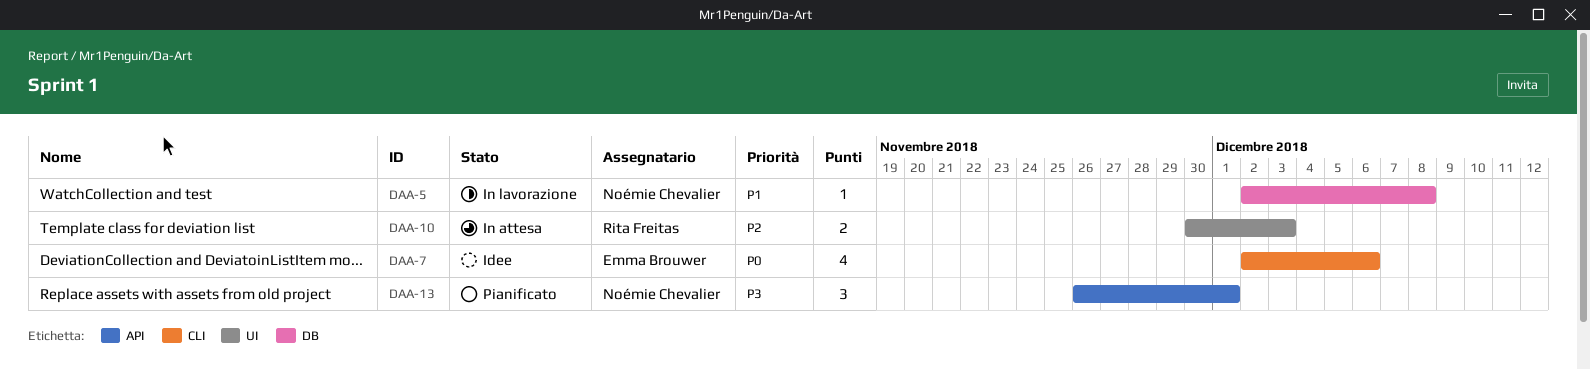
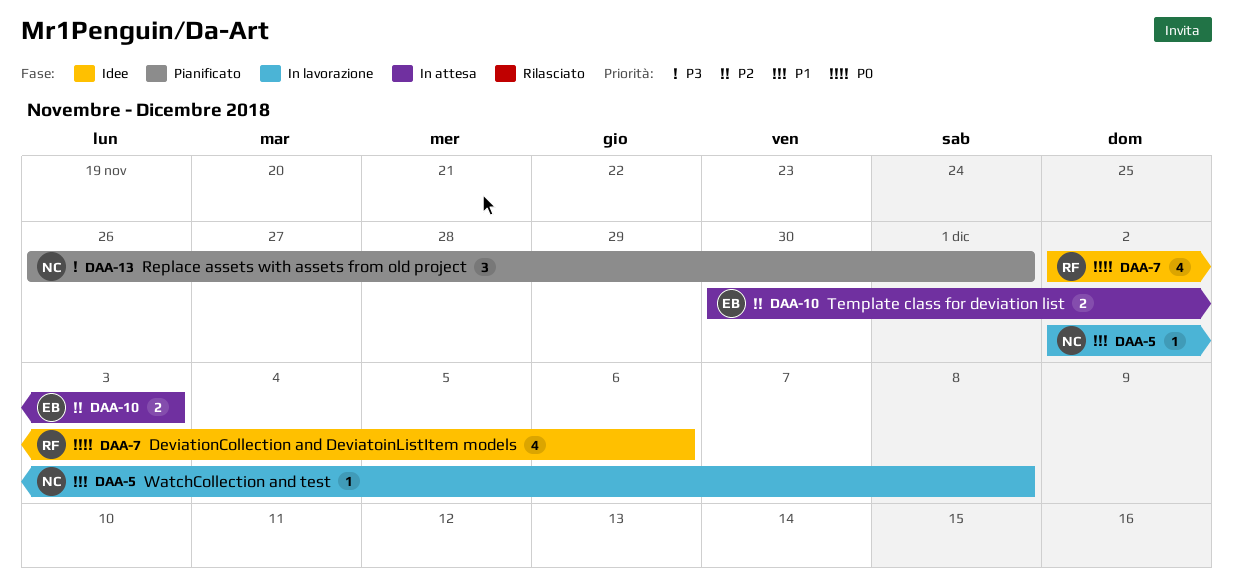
DAA-7, owner: Emma Brouwer -> Rita Freitas
DAA-10, owner: Rita Freitas -> Emma Brouwer

